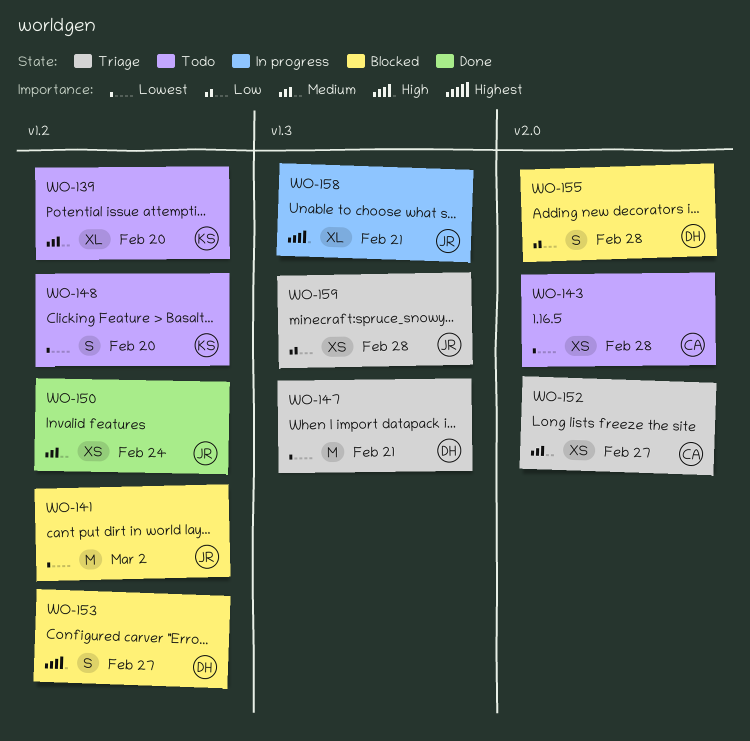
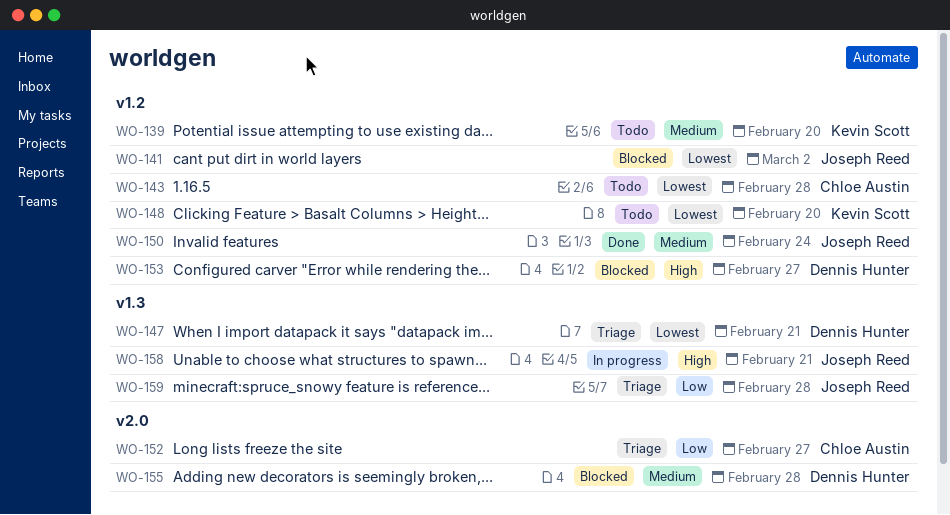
WO-143, label: v2.0 -> v1.2
WO-152, priority: Medium -> Low
WO-155, priority: Low -> Medium

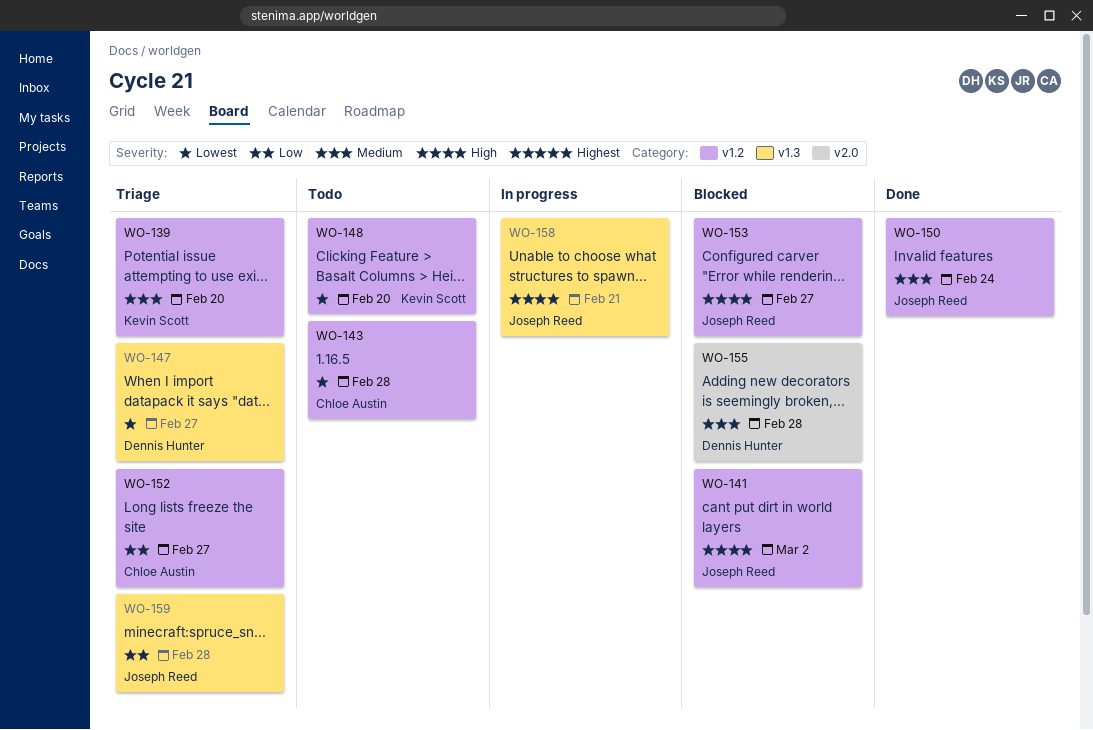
WO-139, status: Todo -> Triage
WO-141, priority: Lowest -> High
WO-147, due: Feb 21 -> Feb 27
WO-152, label: v2.0 -> v1.2
WO-153, owner: Dennis Hunter -> Joseph Reed

